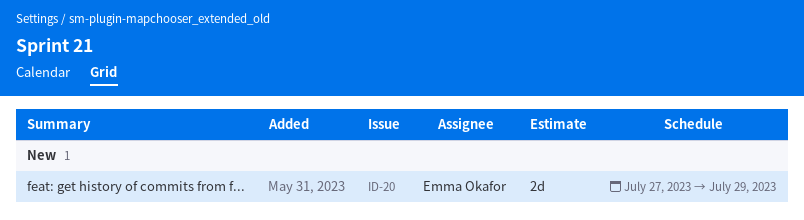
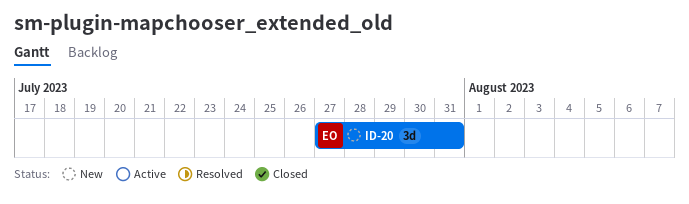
ID-20, estimate: 2d -> 3d
ID-20, due: Jul 29 -> Jul 31

